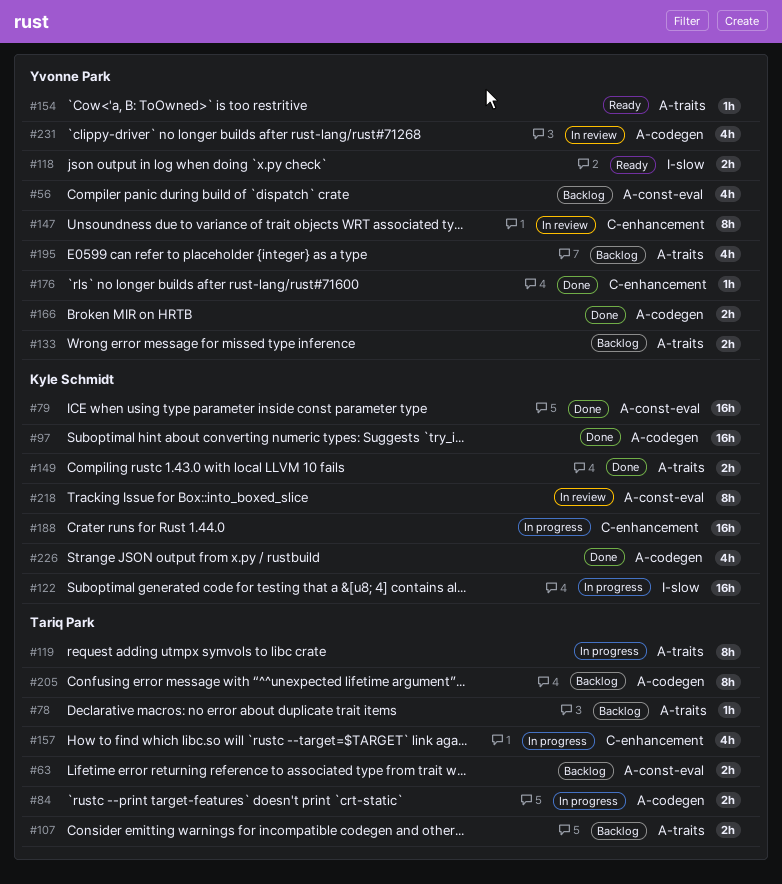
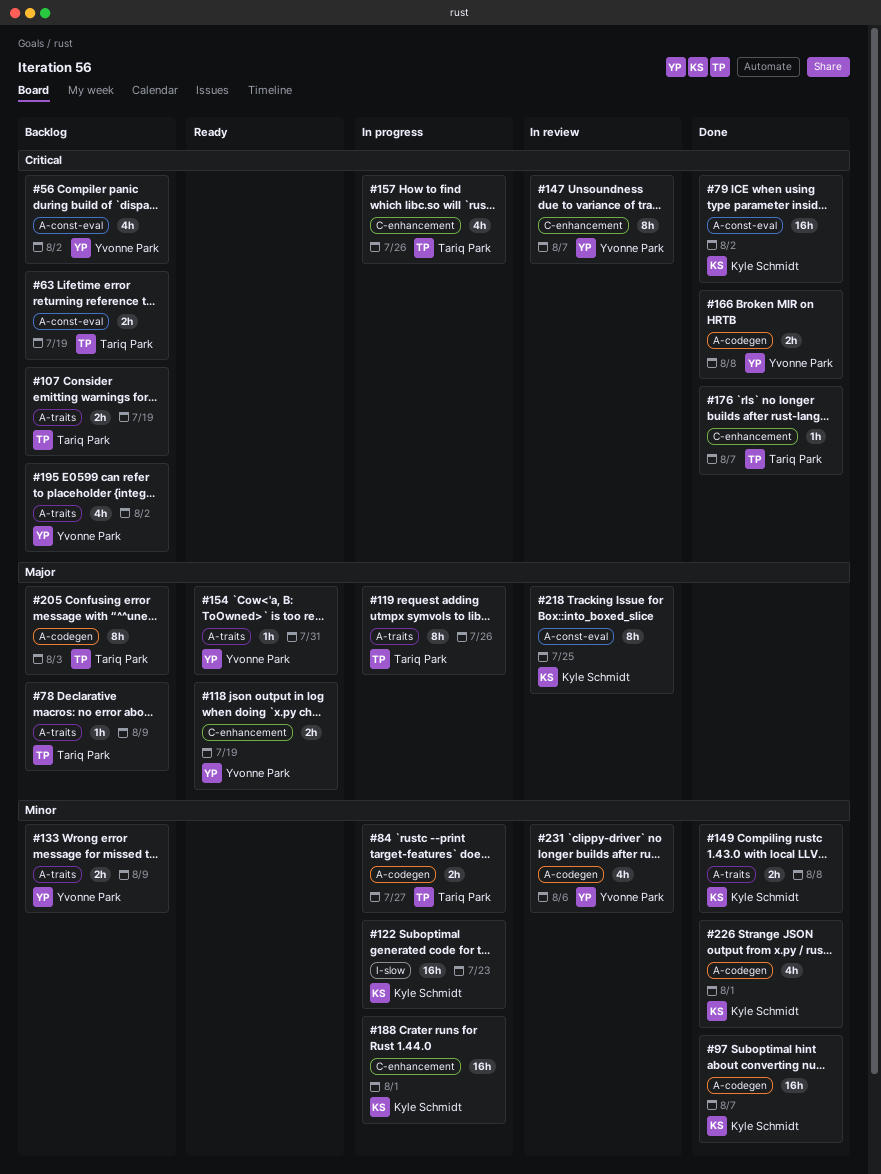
#118, label: I-slow -> C-enhancement
#176, owner: Yvonne Park -> Tariq Park

